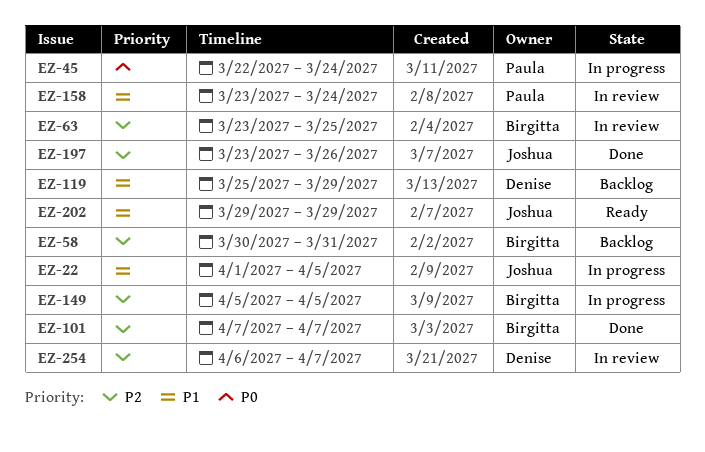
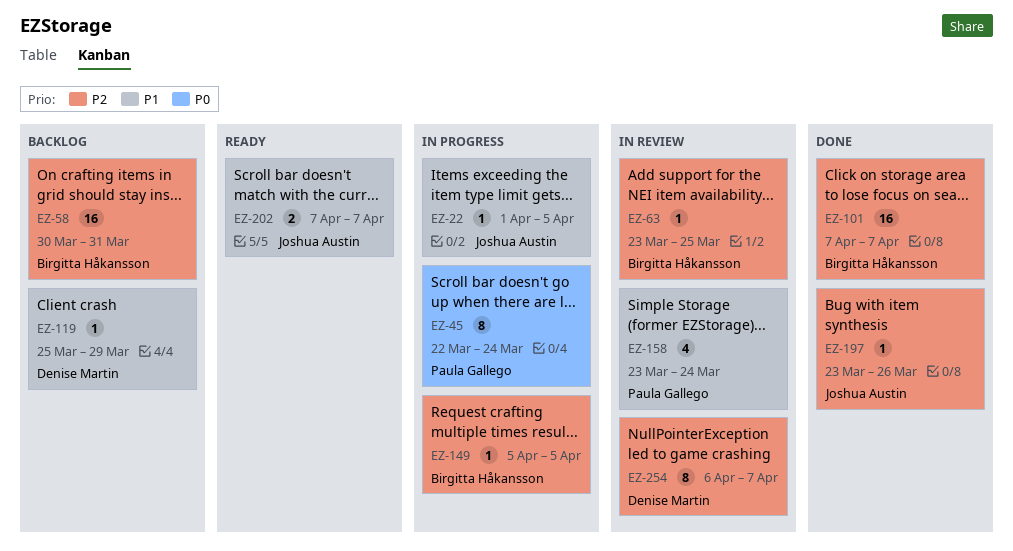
EZ-202, start: Mar 29 -> Apr 7
EZ-202, due: Mar 29 -> Apr 7

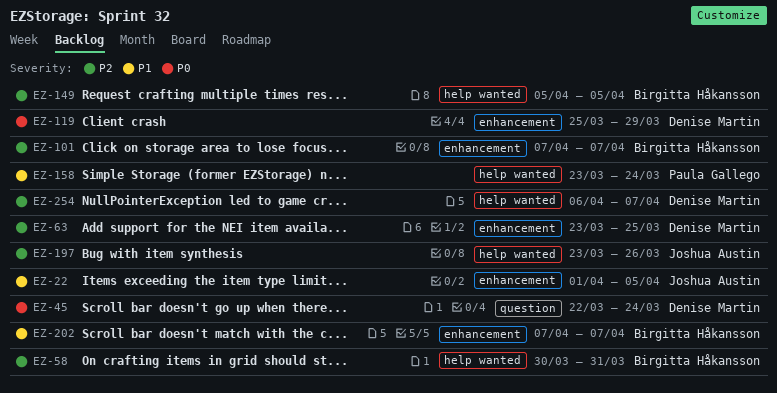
EZ-45, owner: Paula Gallego -> Denise Martin
EZ-63, owner: Birgitta Håkansson -> Denise Martin
EZ-119, priority: P1 -> P0
EZ-202, owner: Joshua Austin -> Birgitta Håkansson

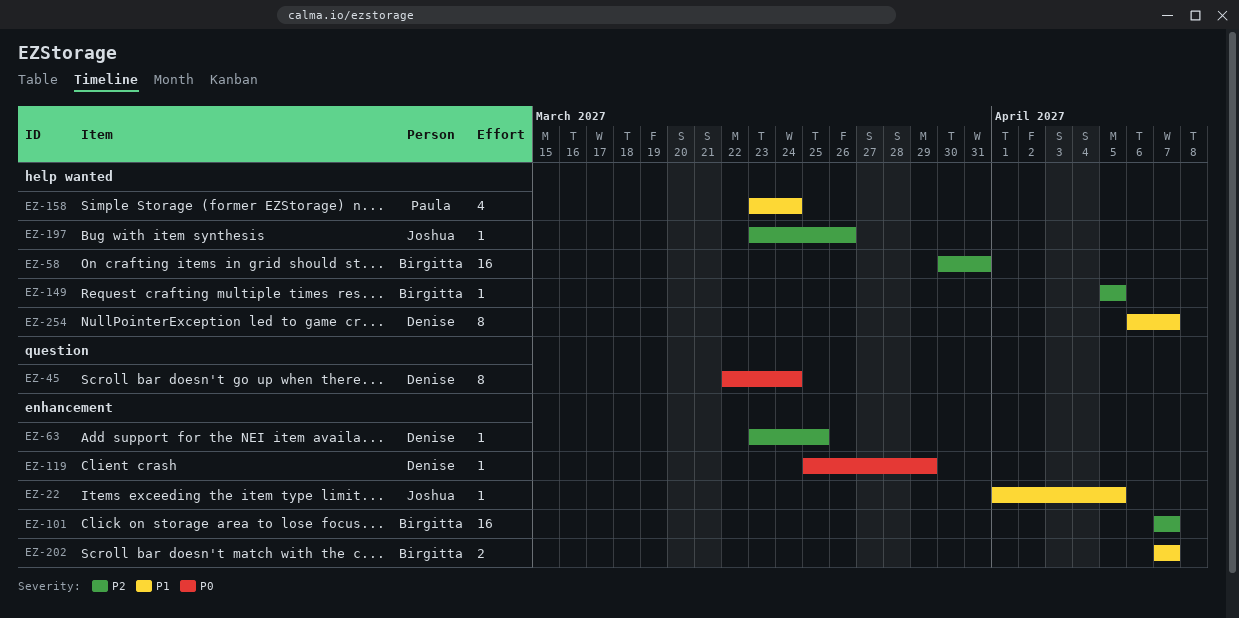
EZ-254, priority: P2 -> P1

